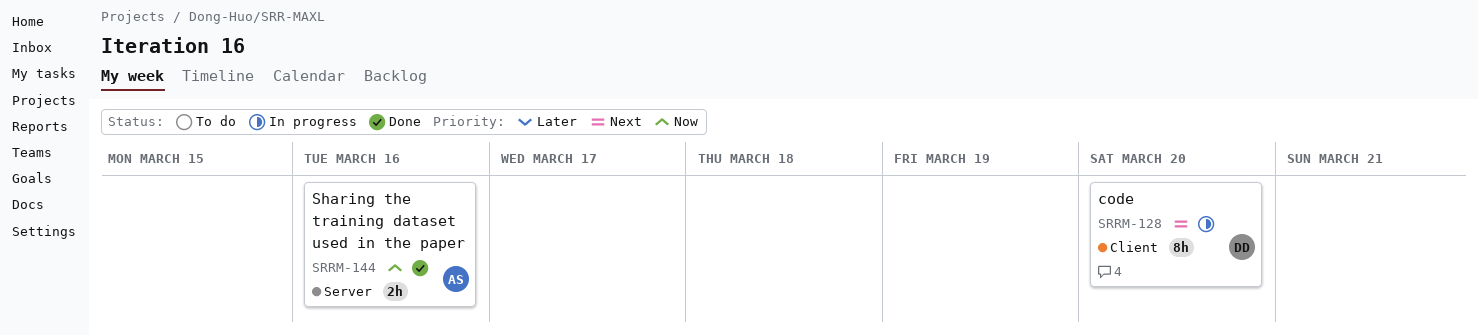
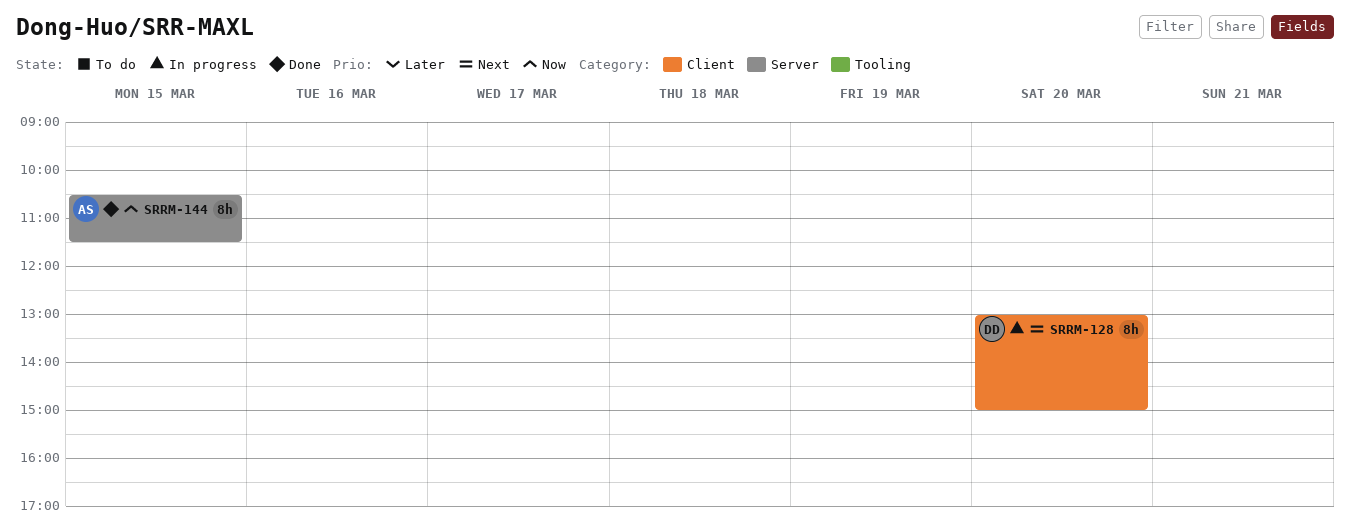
SRRM-144, estimate: 2h -> 8h
SRRM-144, day: Mar 16 -> Mar 15

